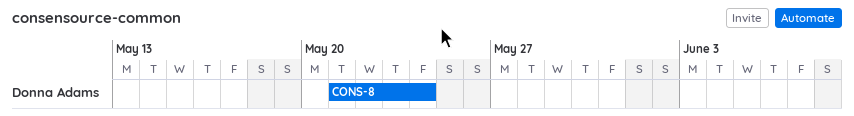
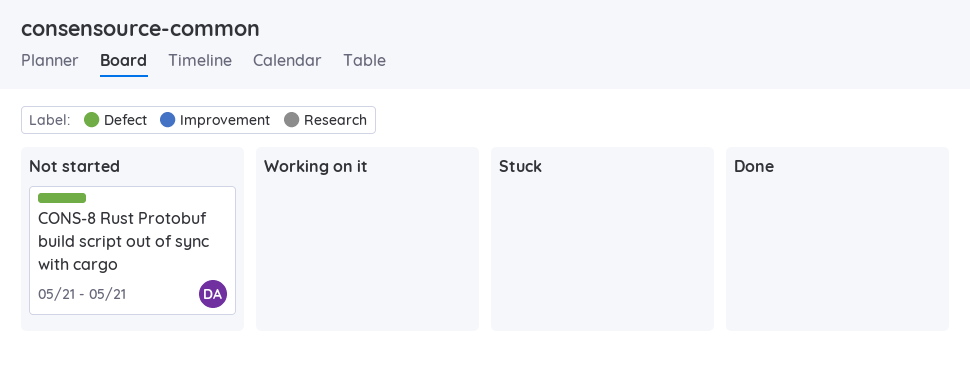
CONS-8, due: May 24 -> May 21

